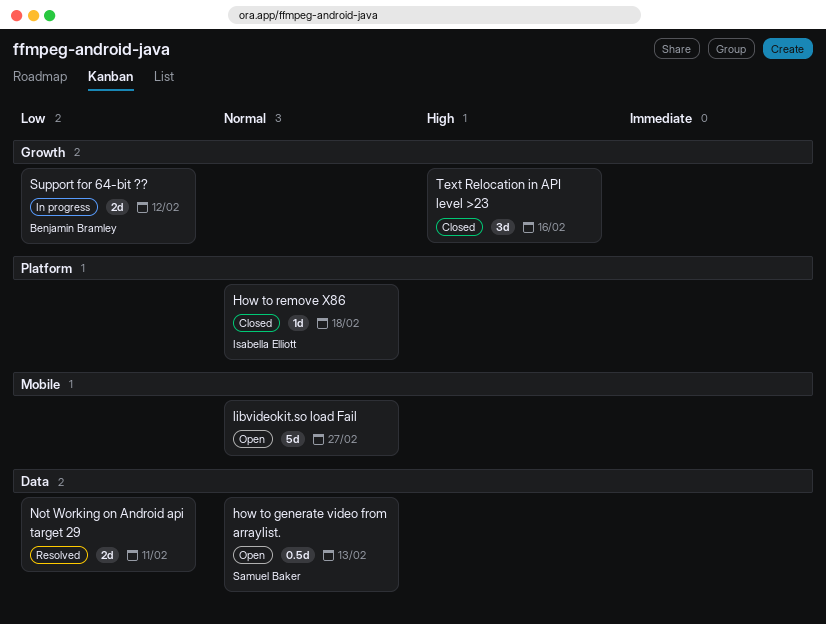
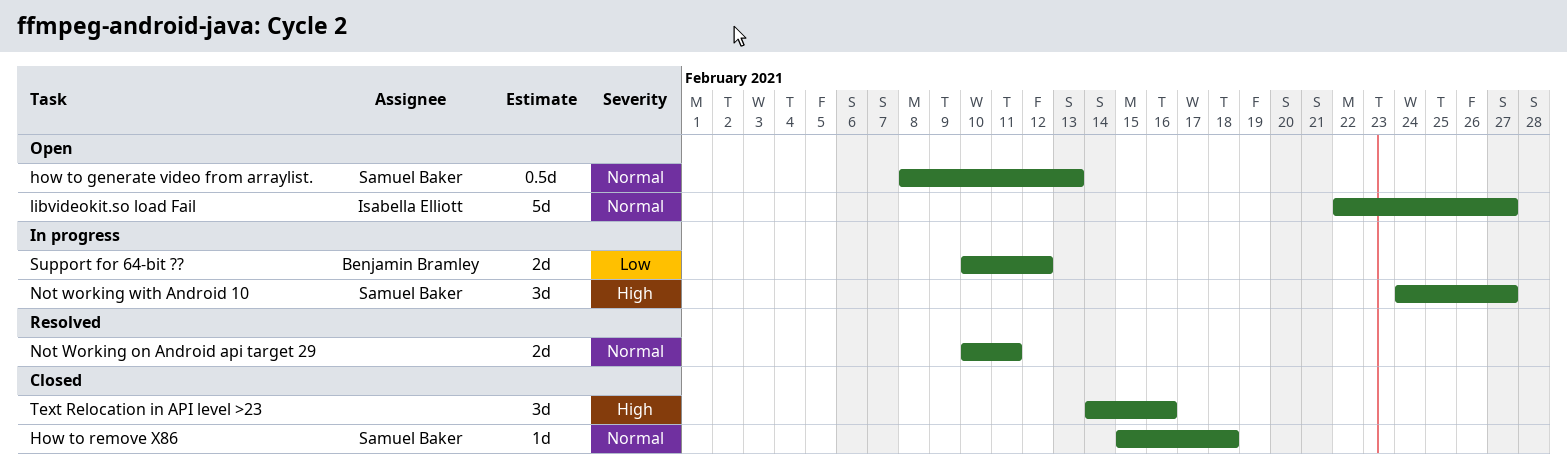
How to remove X86, owner: Isabella Elliott -> Samuel Baker
libvideokit.so load Fail, owner: none -> Isabella Elliott
Not Working on Android api target 29, priority: Low -> Normal
Not working with Android 10: none -> present

